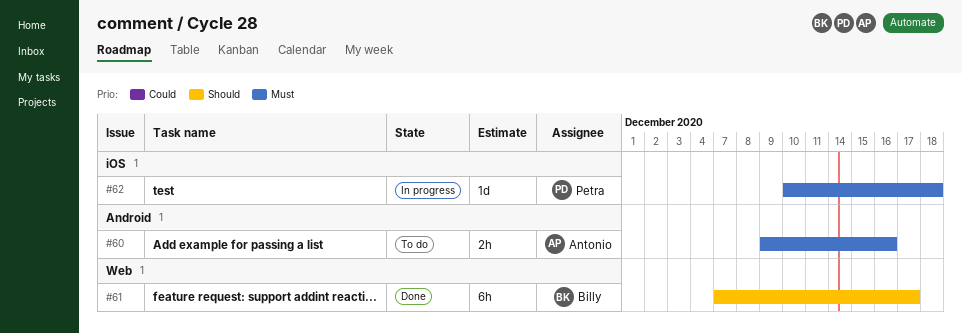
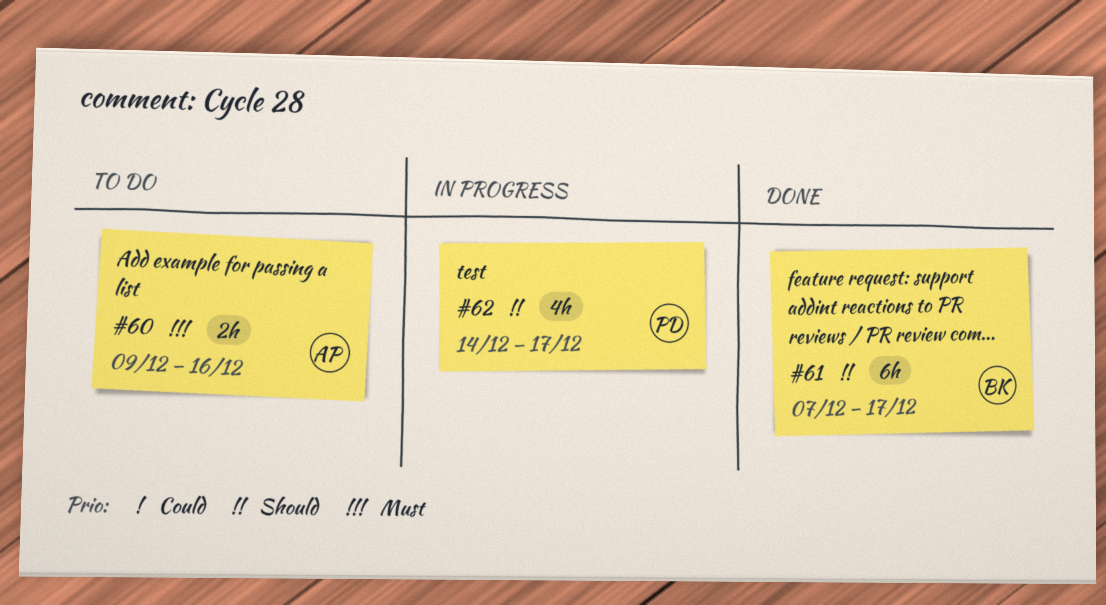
#62, priority: Must -> Should
#62, estimate: 1d -> 4h
#62, start: Dec 10 -> Dec 14
#62, due: Dec 18 -> Dec 17

